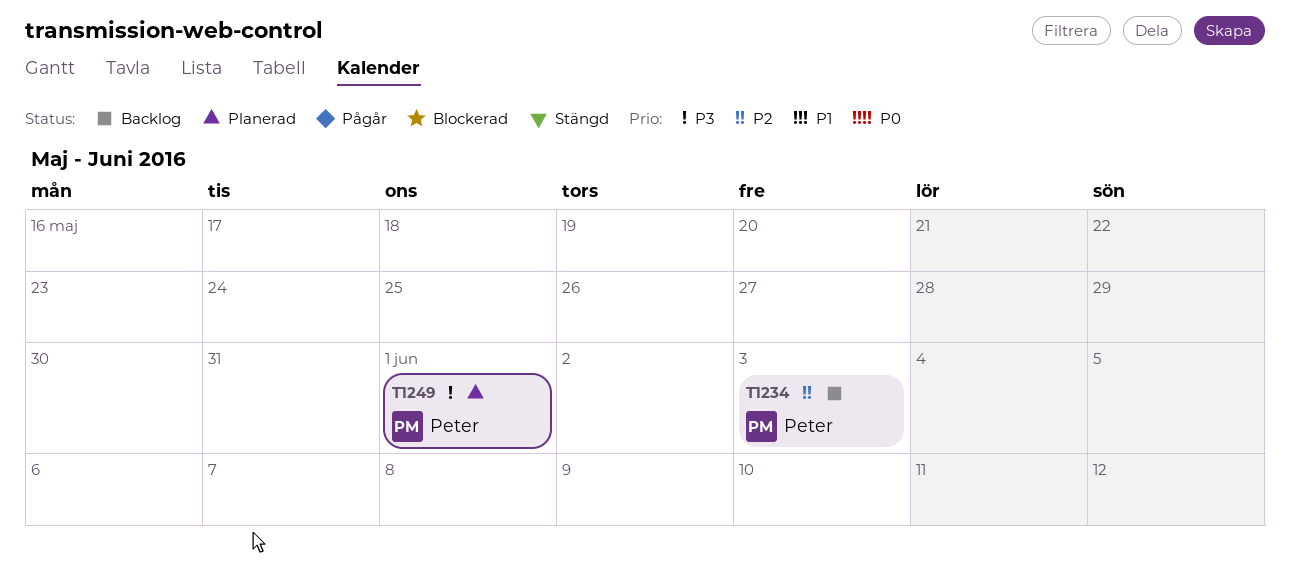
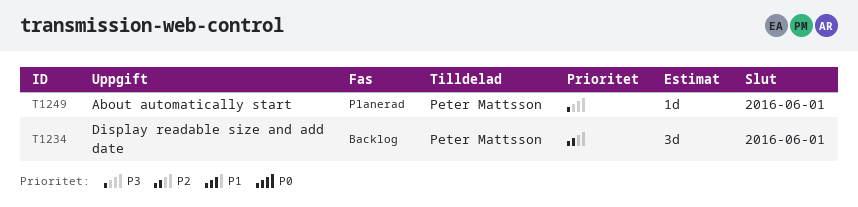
T1234, due: Jun 3 -> Jun 1

